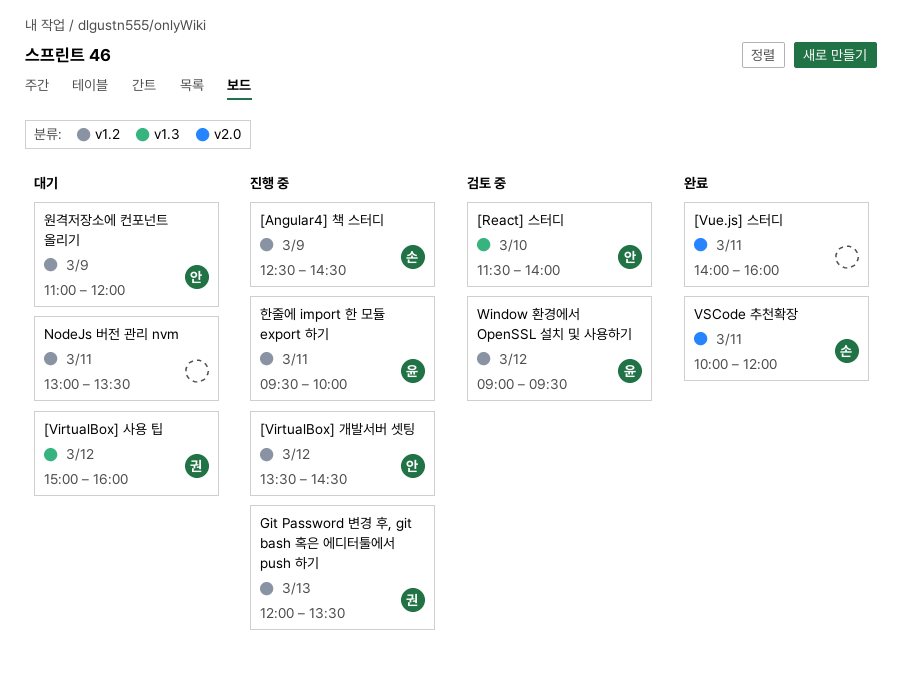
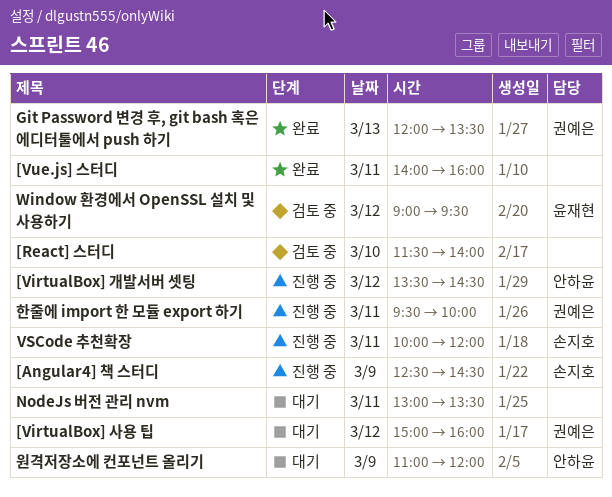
[React] 스터디, owner: 안하윤 -> none
Git Password 변경 후, git bash 혹은 에디터툴에서 push 하기, status: 진행 중 -> 완료
VSCode 추천확장, status: 완료 -> 진행 중
한줄에 import 한 모듈 export 하기, owner: 윤재현 -> 권예은

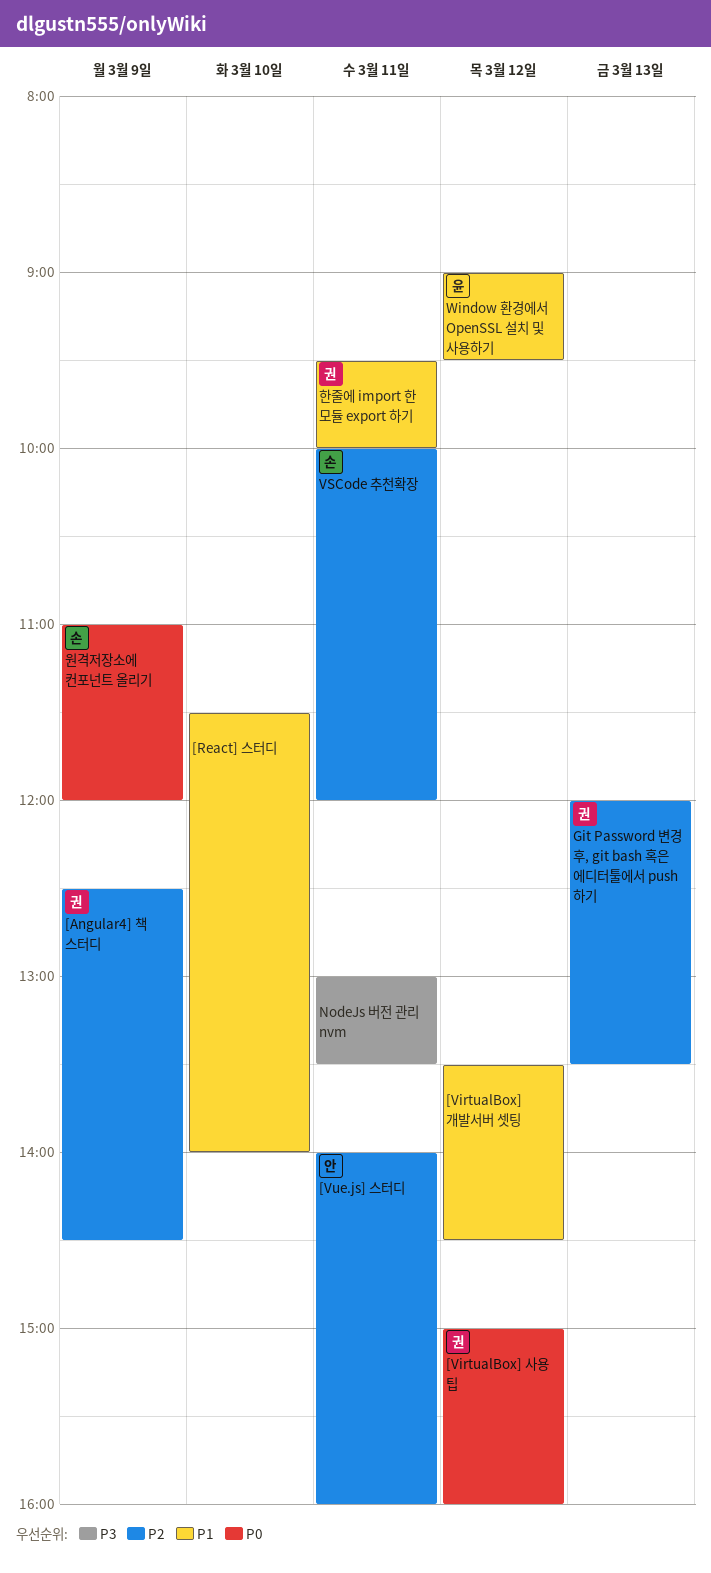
[Angular4] 책 스터디, owner: 손지호 -> 권예은
[VirtualBox] 개발서버 셋팅, owner: 안하윤 -> none
[Vue.js] 스터디, owner: none -> 안하윤
원격저장소에 컨포넌트 올리기, owner: 안하윤 -> 손지호

